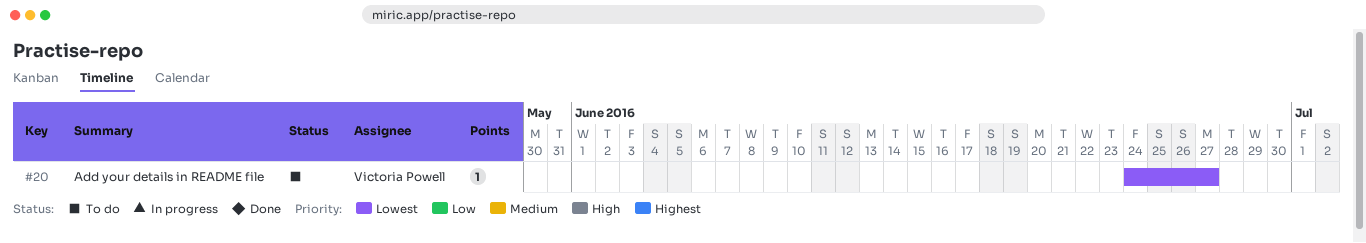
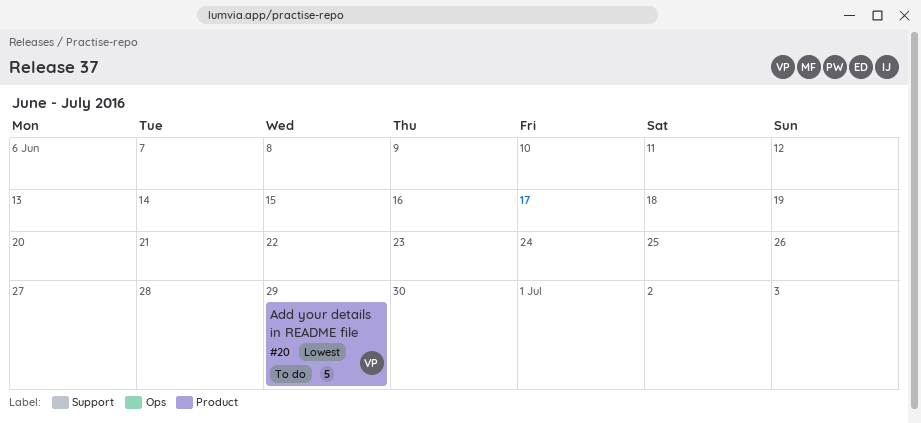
#20, estimate: 1 -> 5
#20, due: Jun 27 -> Jun 29

